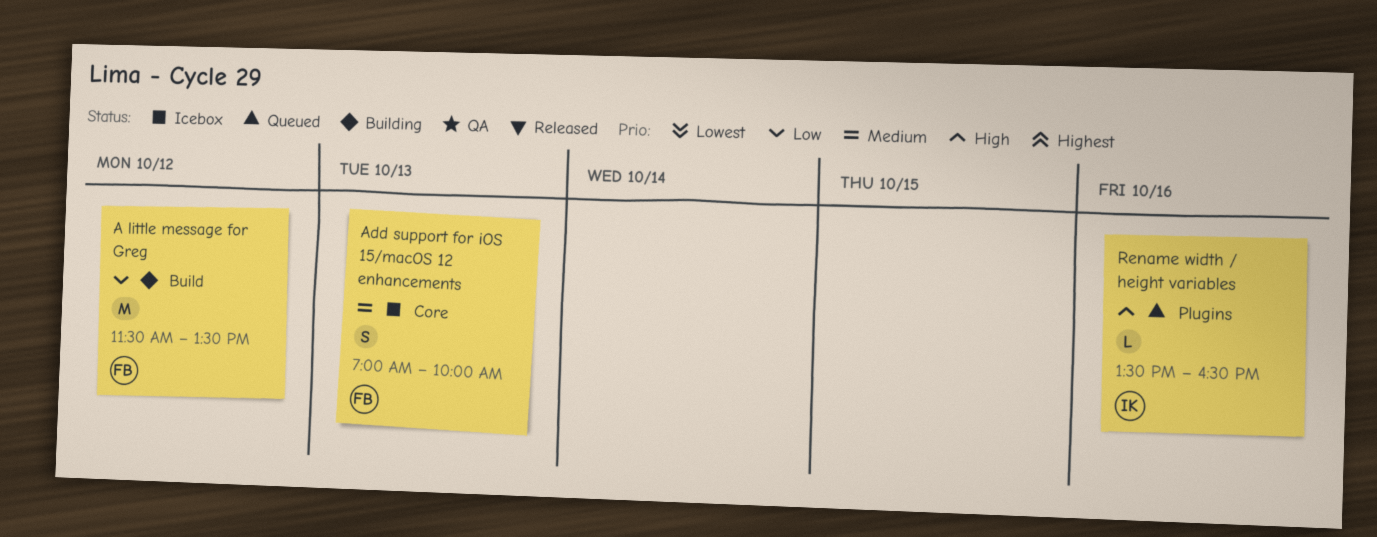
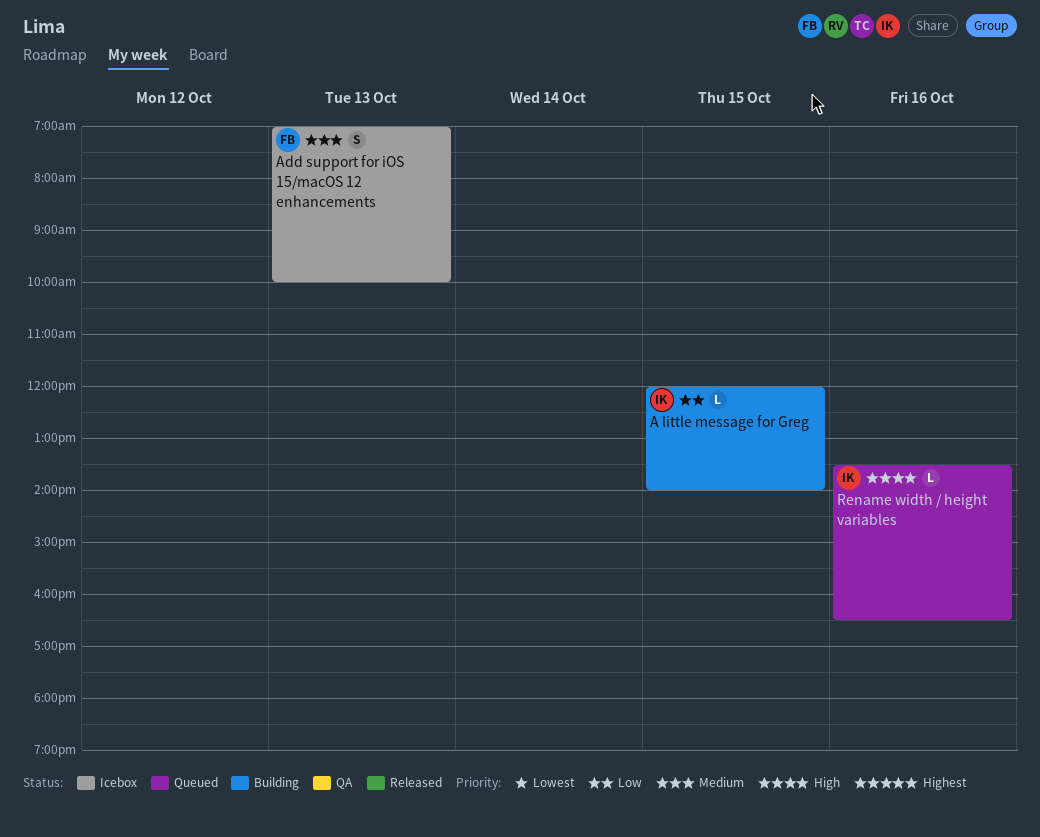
A little message for Greg, owner: FB -> IK
A little message for Greg, estimate: M -> L
A little message for Greg, day: Oct 12 -> Oct 15
A little message for Greg, begins: 11:30 -> 12:00
A little message for Greg, ends: 13:30 -> 14:00

